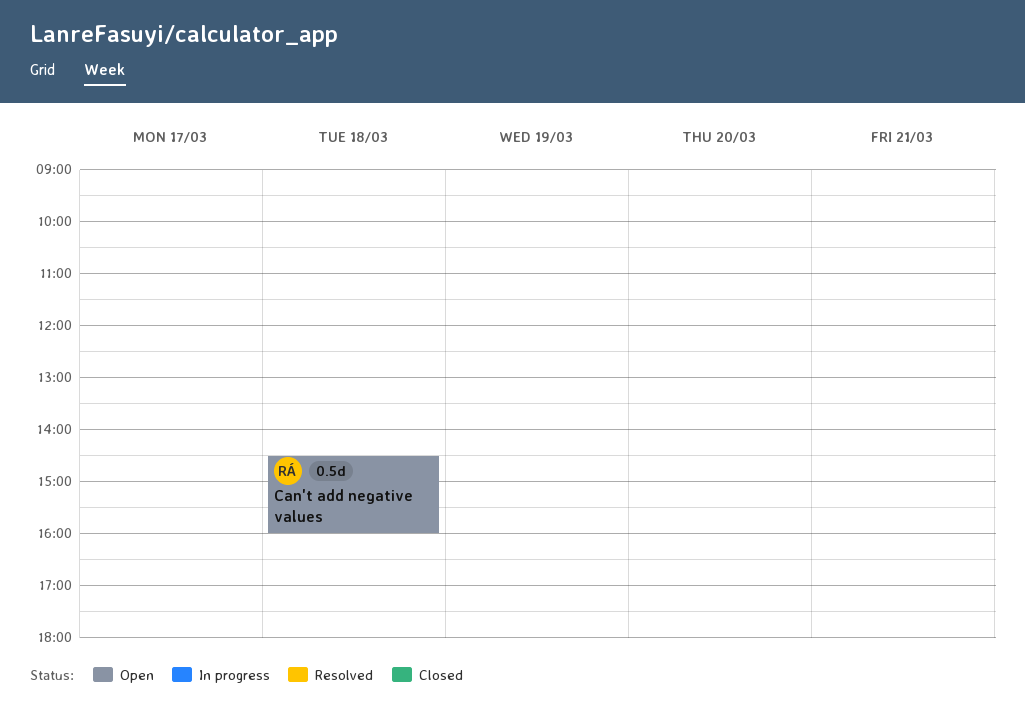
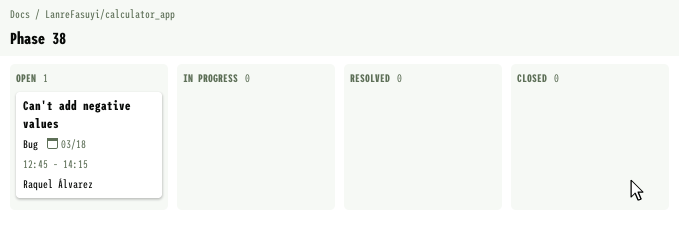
Can't add negative values, begins: 14:30 -> 12:45
Can't add negative values, ends: 16:00 -> 14:15

